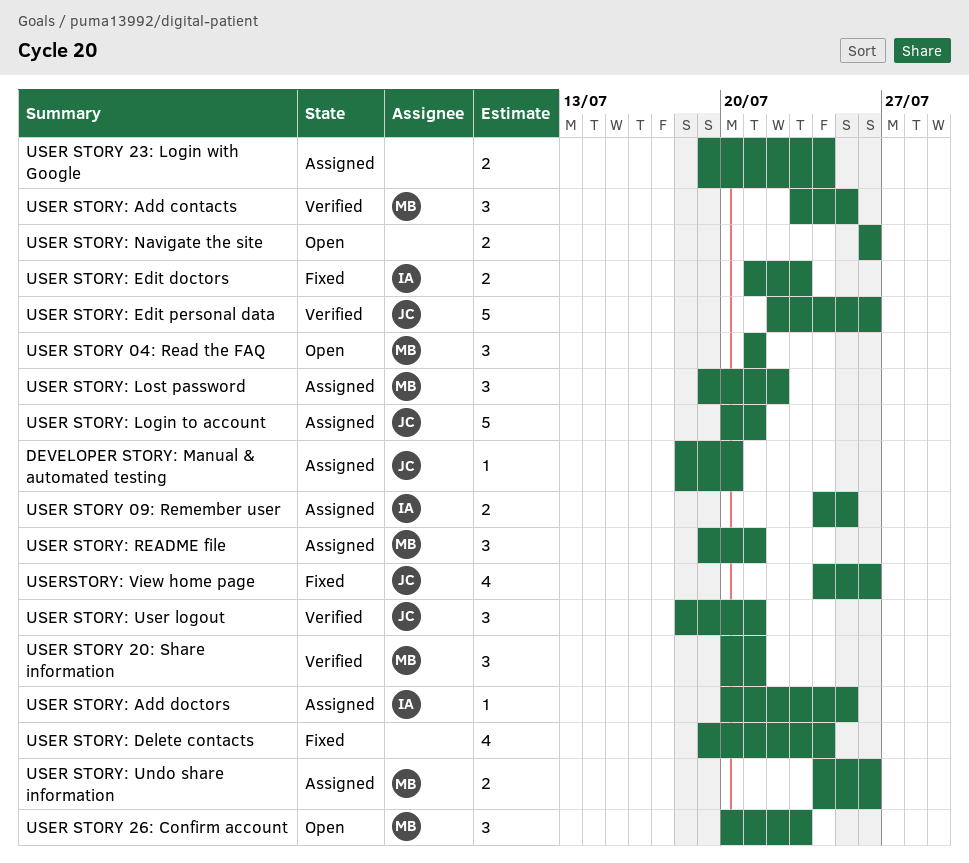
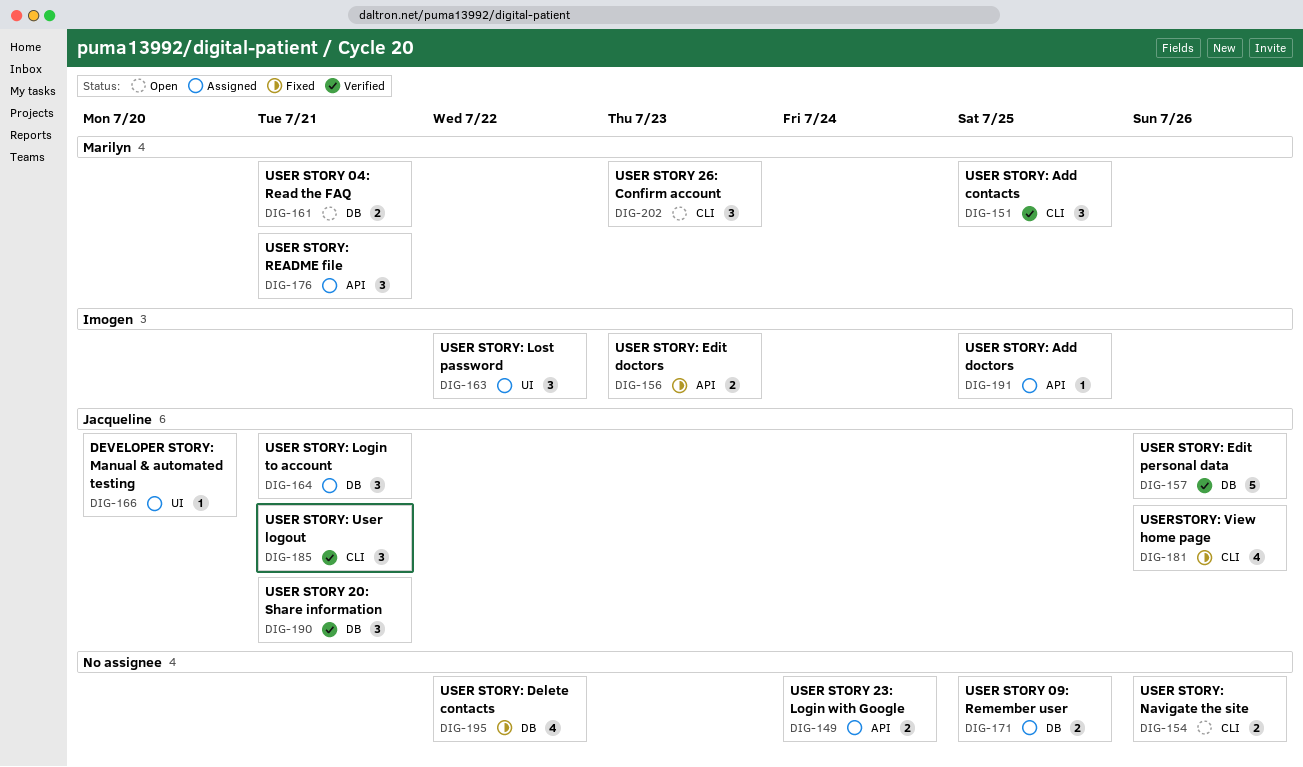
USER STORY 04: Read the FAQ, estimate: 3 -> 2
USER STORY 09: Remember user, owner: Imogen -> none
USER STORY 20: Share information, owner: Marilyn -> Jacqueline
USER STORY: Delete contacts, due: Jul 24 -> Jul 22
USER STORY: Login to account, estimate: 5 -> 3
USER STORY: Lost password, owner: Marilyn -> Imogen
USER STORY: Undo share information: present -> none

